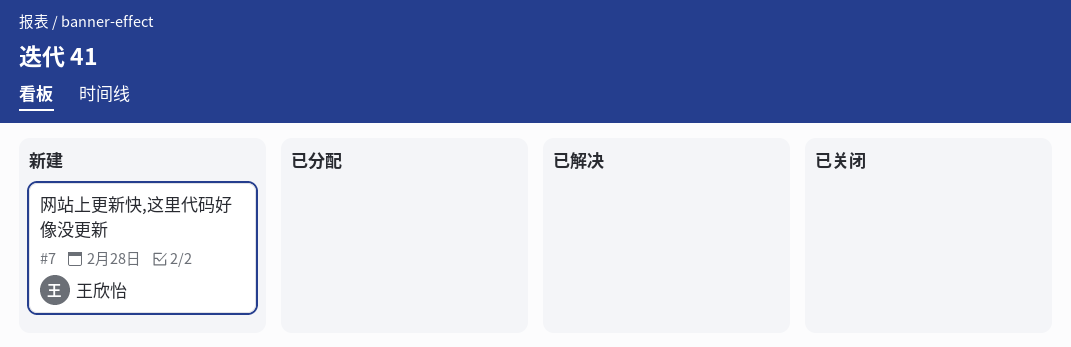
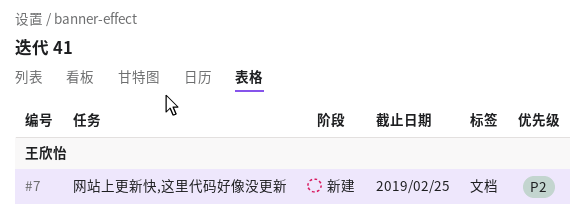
#7, due: Feb 28 -> Feb 25

